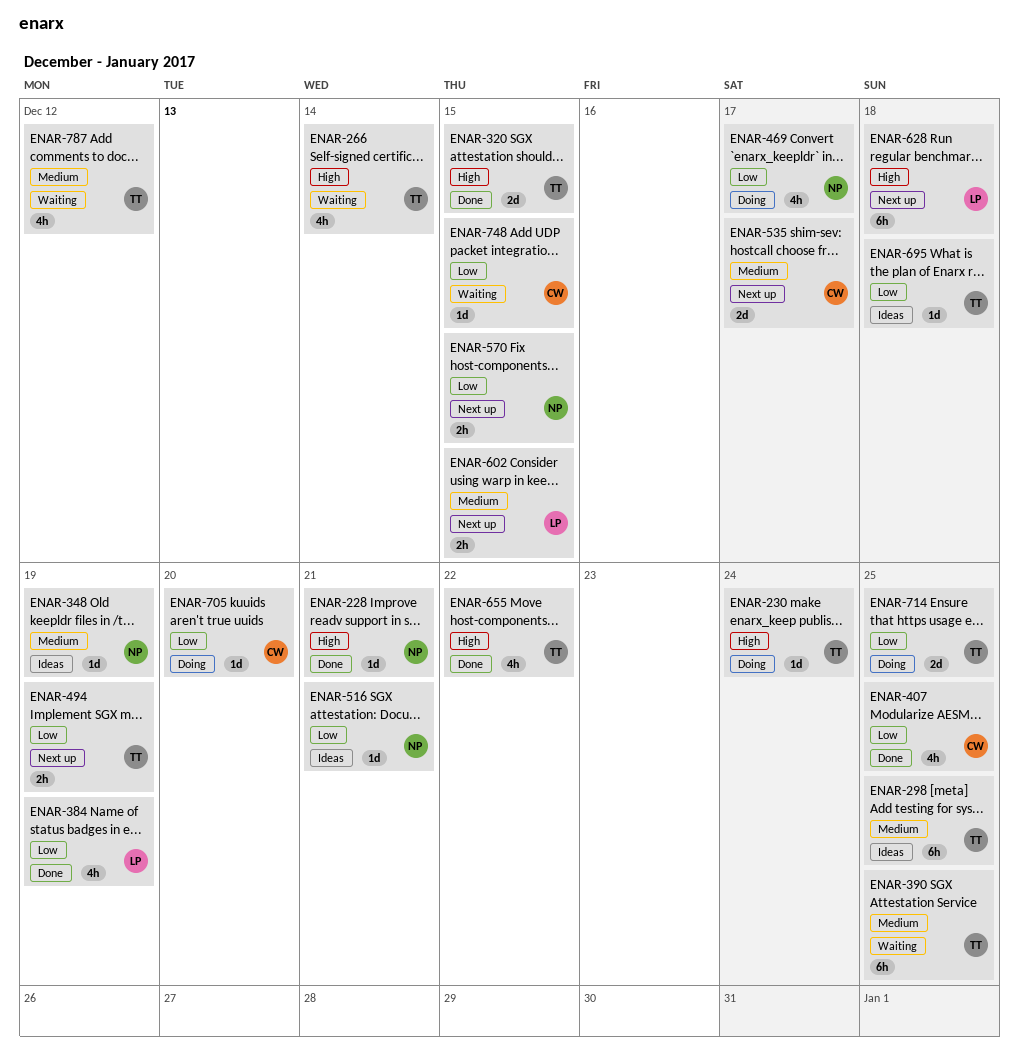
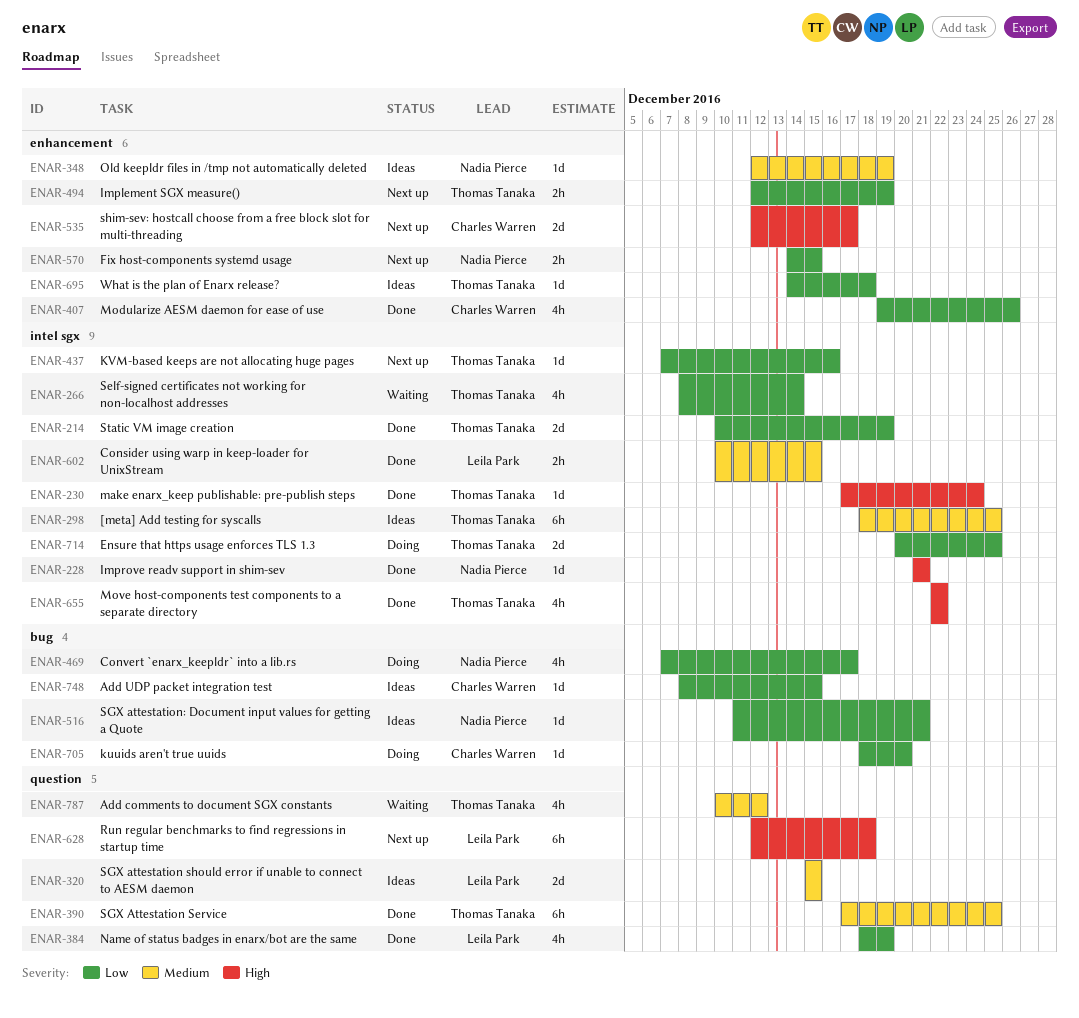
ENAR-214: none -> present
ENAR-230, status: Doing -> Done
ENAR-266, priority: High -> Low
ENAR-320, status: Done -> Ideas
ENAR-320, owner: Thomas Tanaka -> Leila Park
ENAR-320, priority: High -> Medium
ENAR-390, status: Waiting -> Done
ENAR-407, due: Dec 25 -> Dec 26
ENAR-437: none -> present
ENAR-535, priority: Medium -> High
ENAR-602, status: Next up -> Done
ENAR-748, status: Waiting -> Ideas

